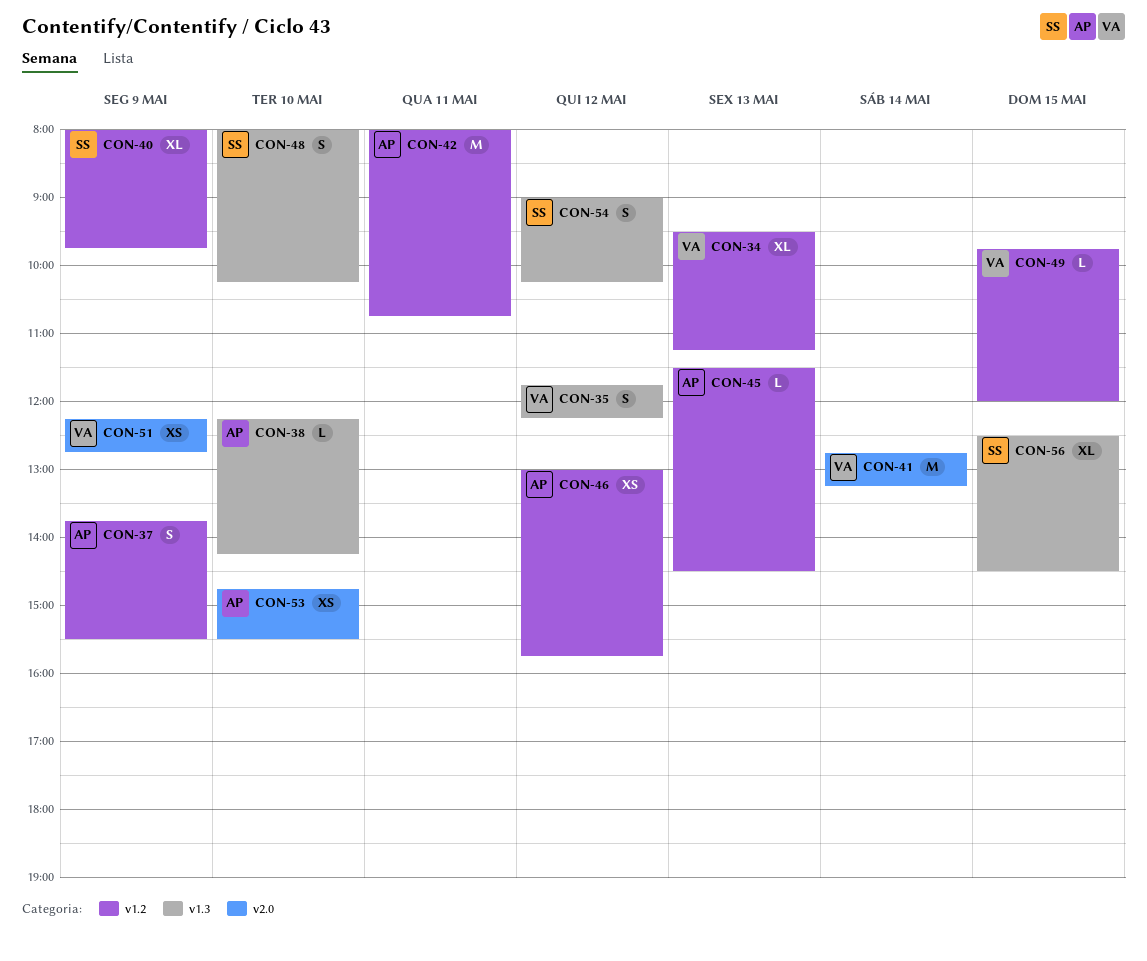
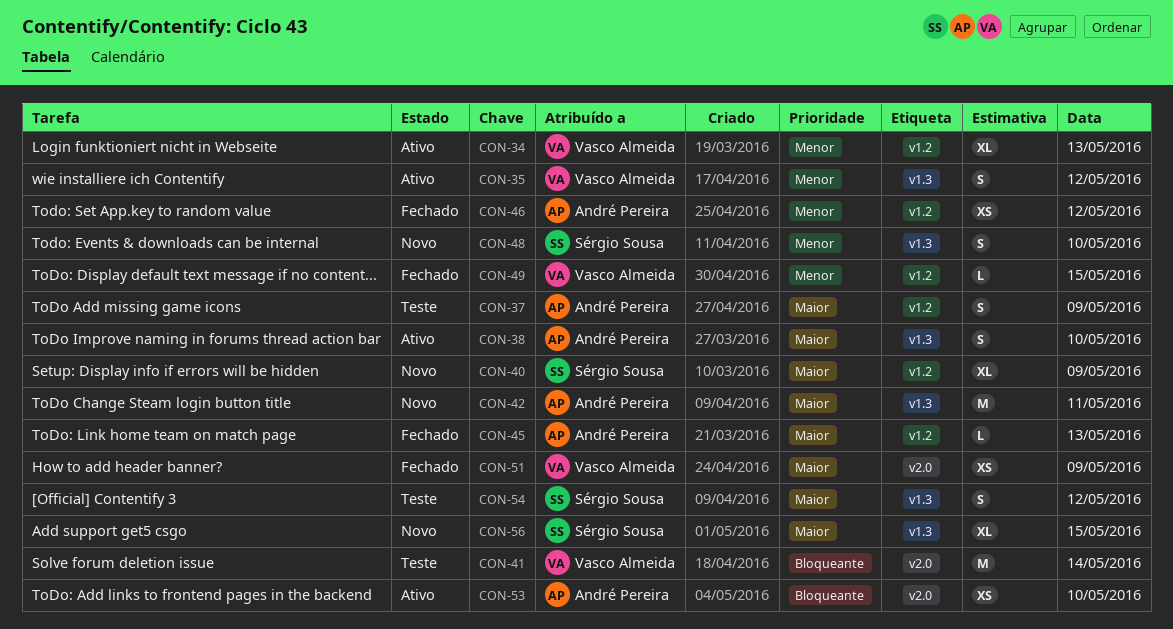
CON-38, estimate: L -> S
CON-42, label: v1.2 -> v1.3

